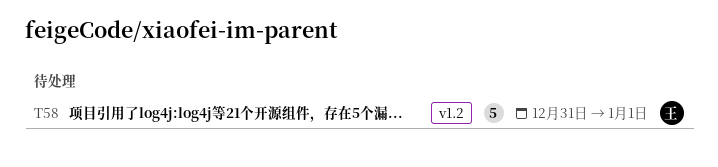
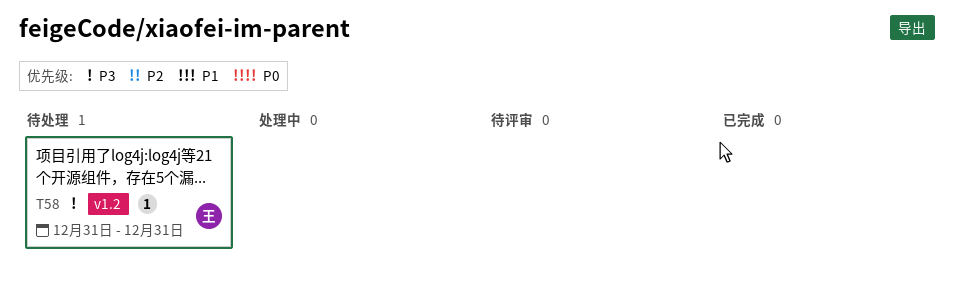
T58, estimate: 5 -> 1
T58, due: Jan 1 -> Dec 31

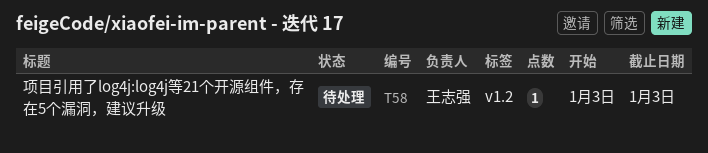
T58, start: Dec 31 -> Jan 3
T58, due: Dec 31 -> Jan 3

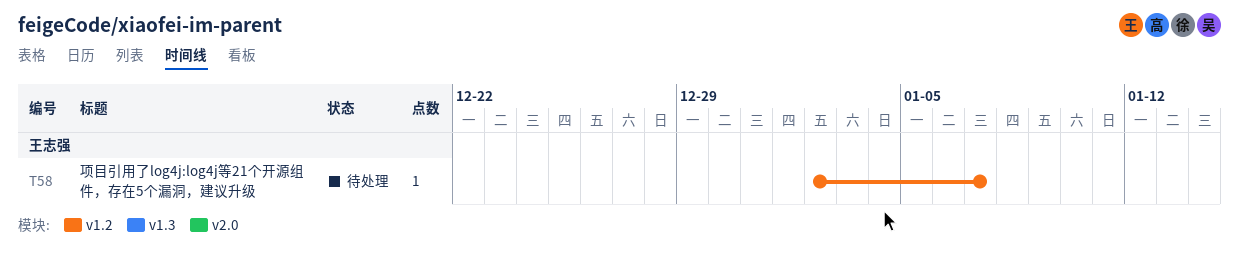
T58, start: Jan 3 -> Jan 2
T58, due: Jan 3 -> Jan 7

